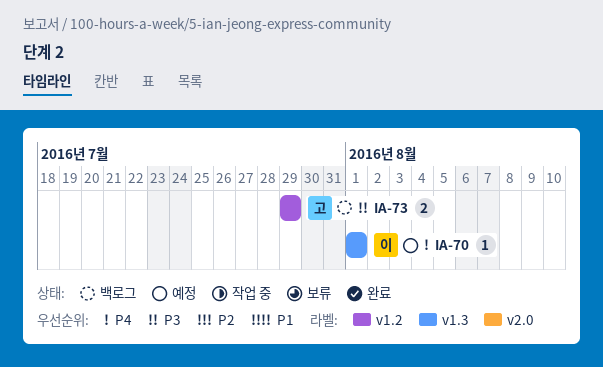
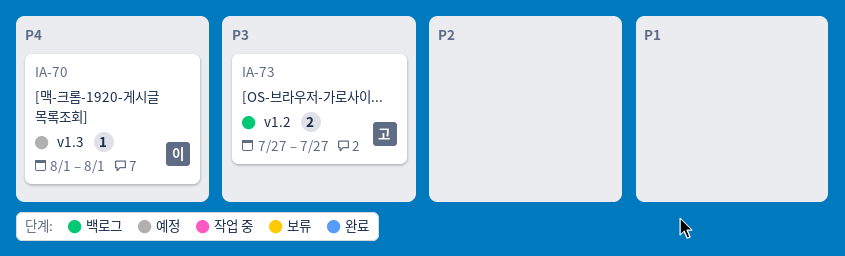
IA-73, start: Jul 29 -> Jul 27
IA-73, due: Jul 29 -> Jul 27

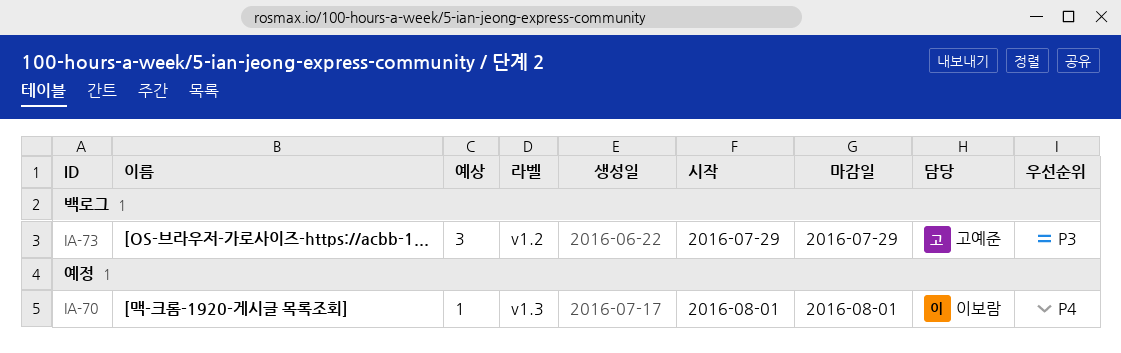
IA-73, estimate: 2 -> 3
IA-73, start: Jul 27 -> Jul 29
IA-73, due: Jul 27 -> Jul 29

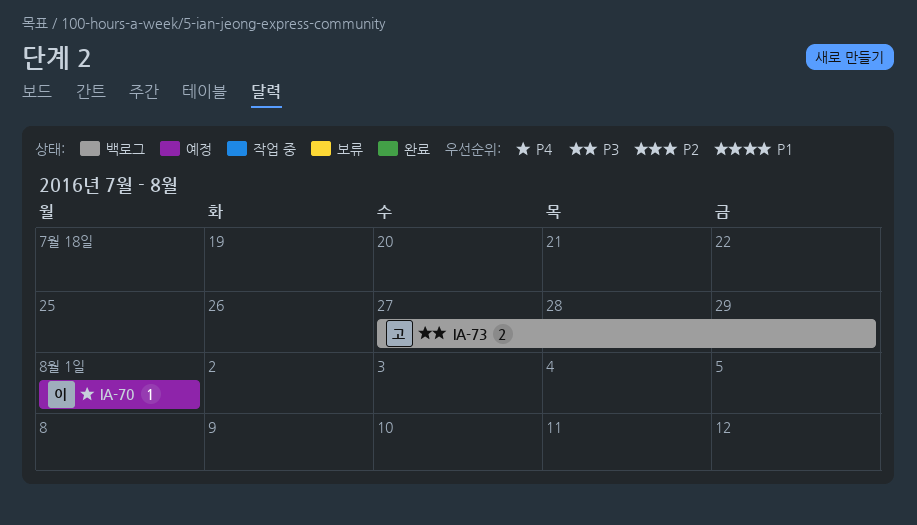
IA-73, estimate: 3 -> 2
IA-73, start: Jul 29 -> Jul 27

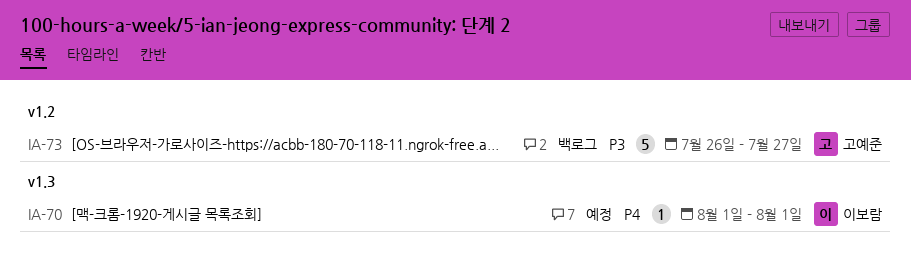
IA-73, estimate: 2 -> 5
IA-73, start: Jul 27 -> Jul 26
IA-73, due: Jul 29 -> Jul 27

